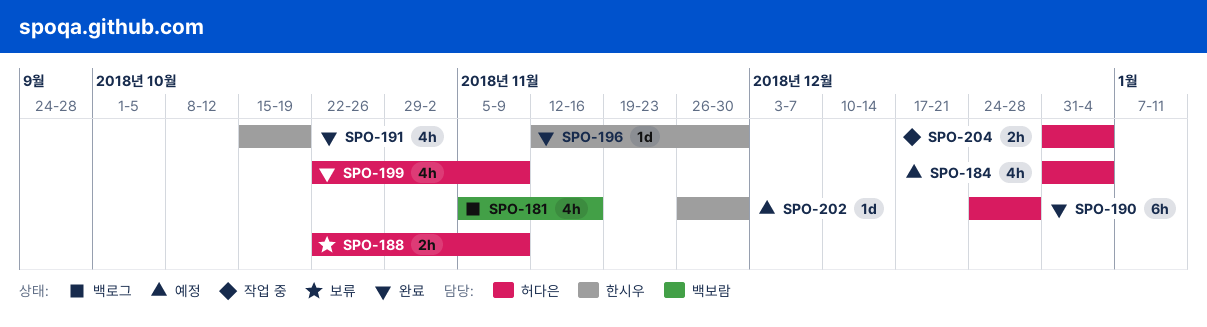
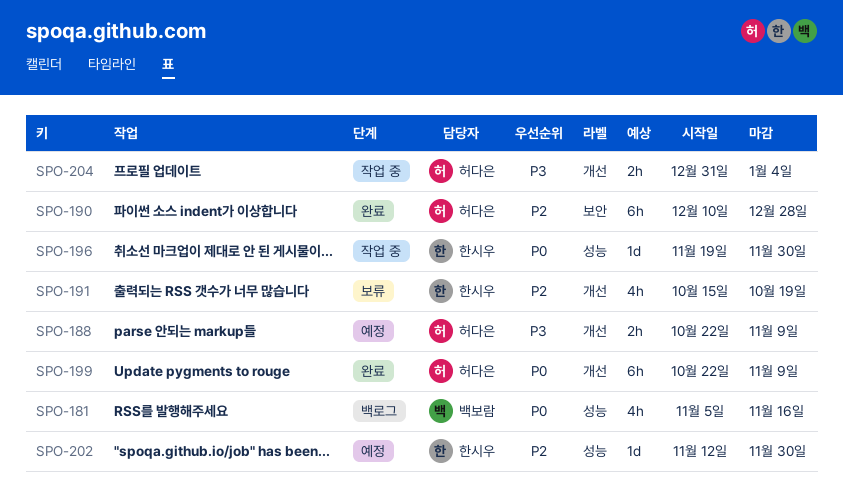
SPO-184: present -> none
SPO-188, status: 보류 -> 예정
SPO-190, start: Dec 24 -> Dec 10
SPO-191, status: 완료 -> 보류
SPO-196, status: 완료 -> 작업 중
SPO-196, start: Nov 12 -> Nov 19
SPO-199, estimate: 4h -> 6h
SPO-202, start: Nov 26 -> Nov 12

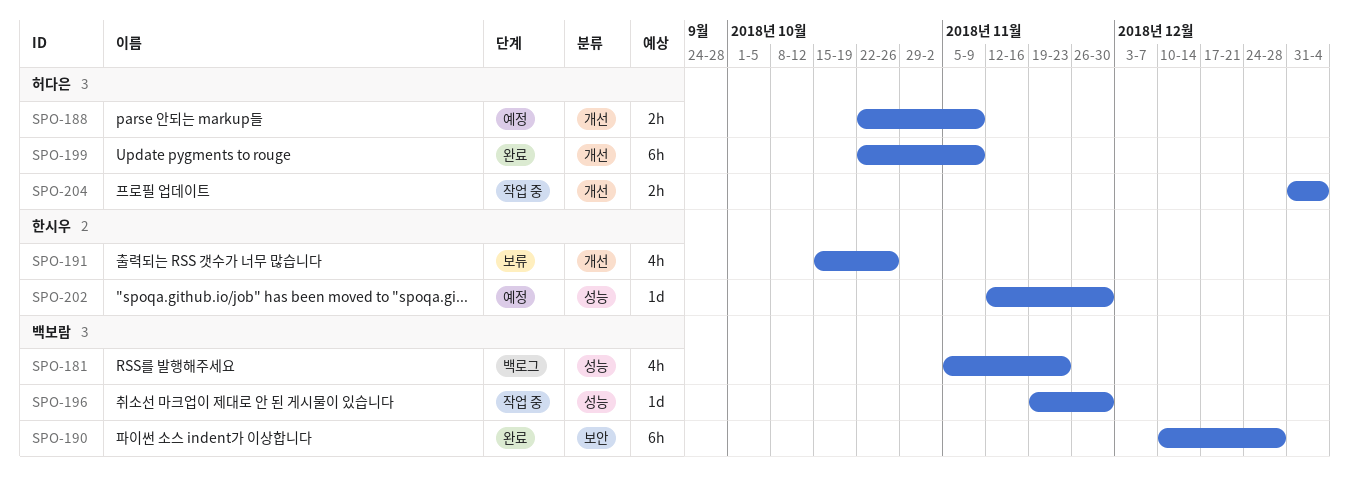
SPO-181, due: Nov 16 -> Nov 23
SPO-190, owner: 허다은 -> 백보람
SPO-191, due: Oct 19 -> Oct 26
SPO-196, owner: 한시우 -> 백보람

